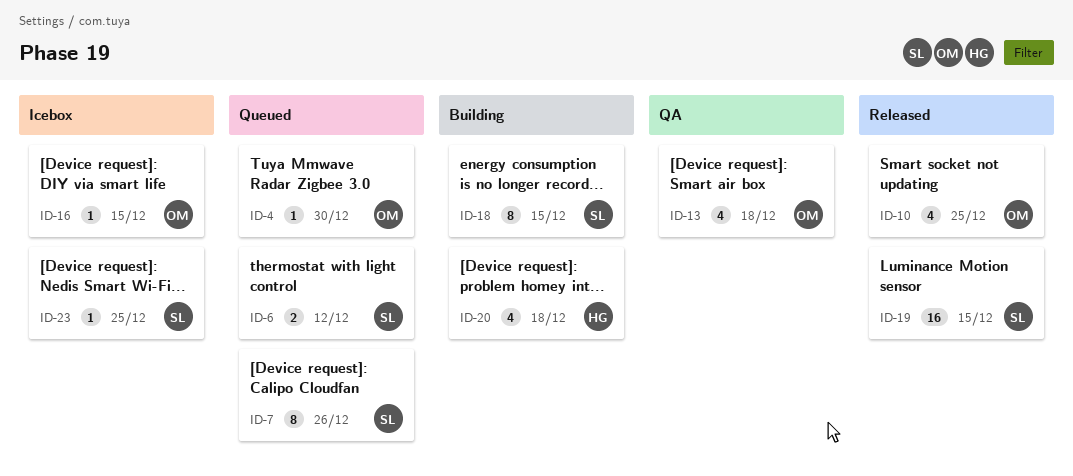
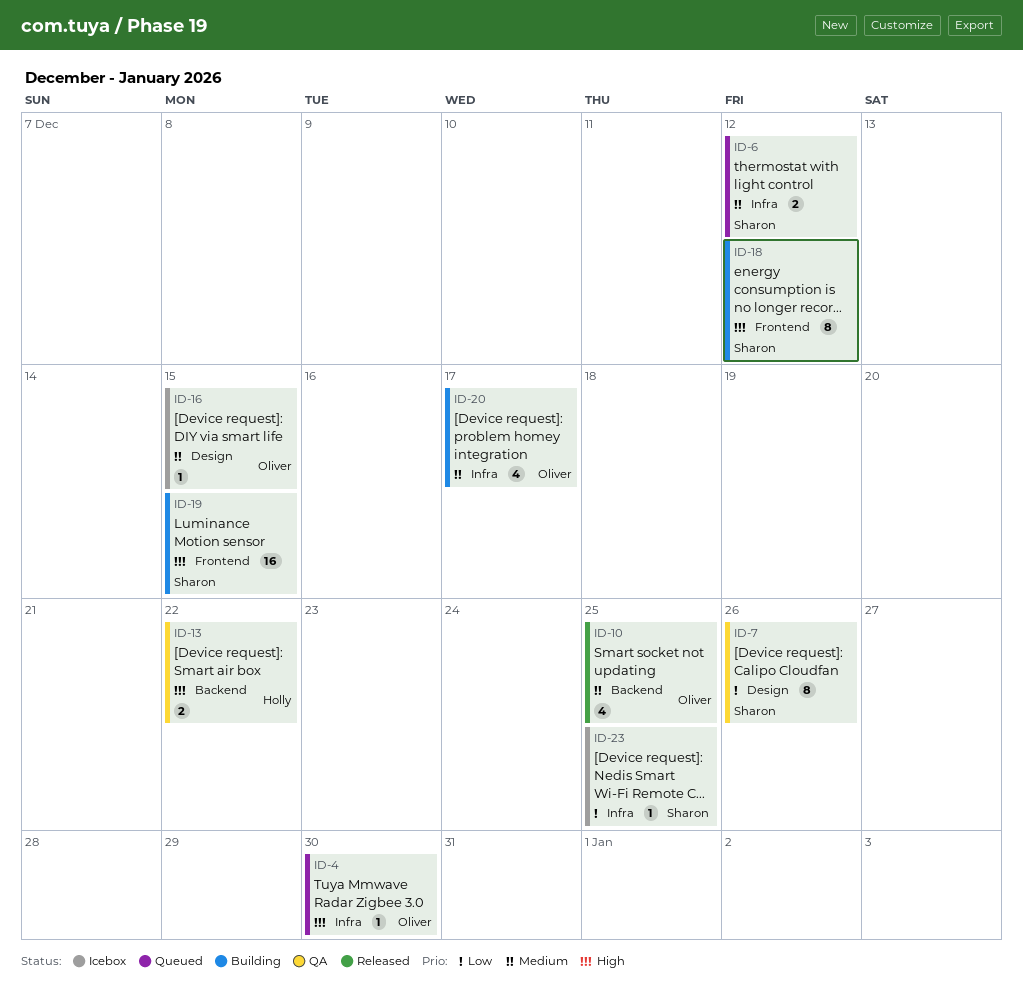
ID-7, status: Queued -> QA
ID-13, owner: Oliver -> Holly
ID-13, estimate: 4 -> 2
ID-13, due: Dec 18 -> Dec 22
ID-18, due: Dec 15 -> Dec 12
ID-19, status: Released -> Building
ID-20, owner: Holly -> Oliver
ID-20, due: Dec 18 -> Dec 17

